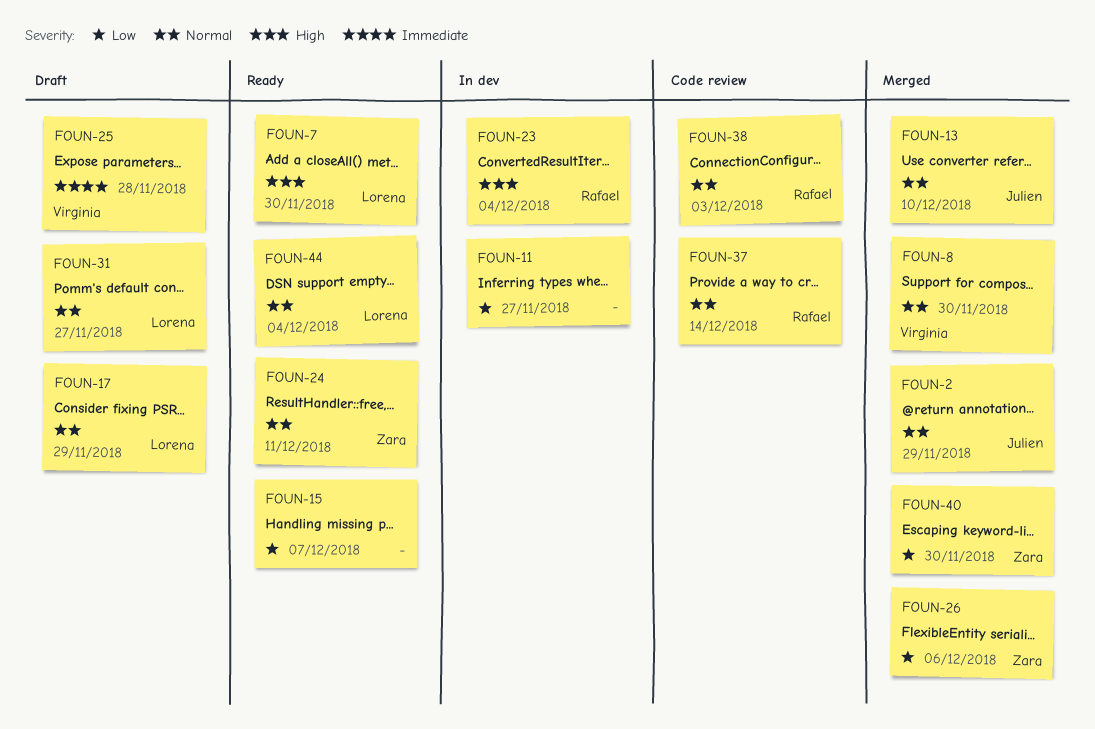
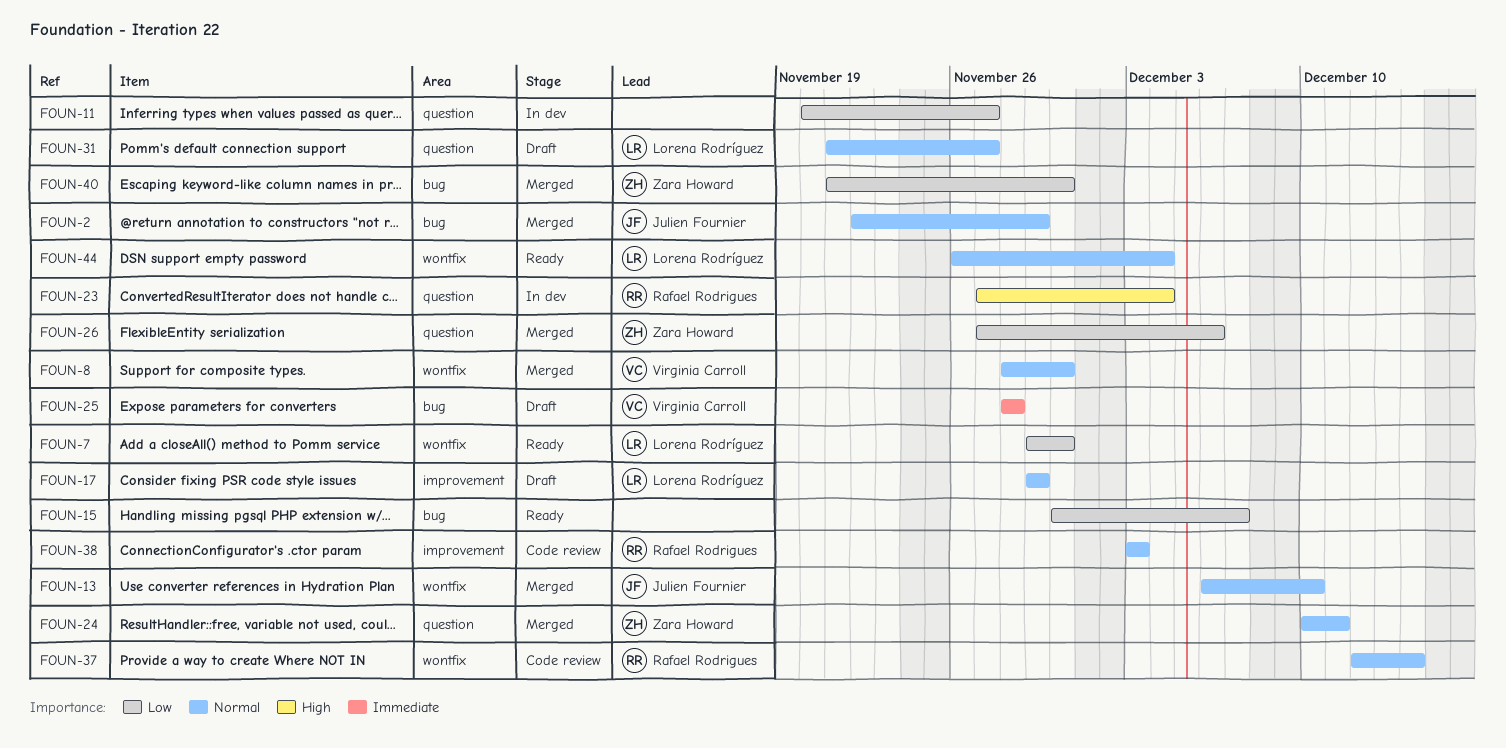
FOUN-7, priority: High -> Low
FOUN-24, status: Ready -> Merged

